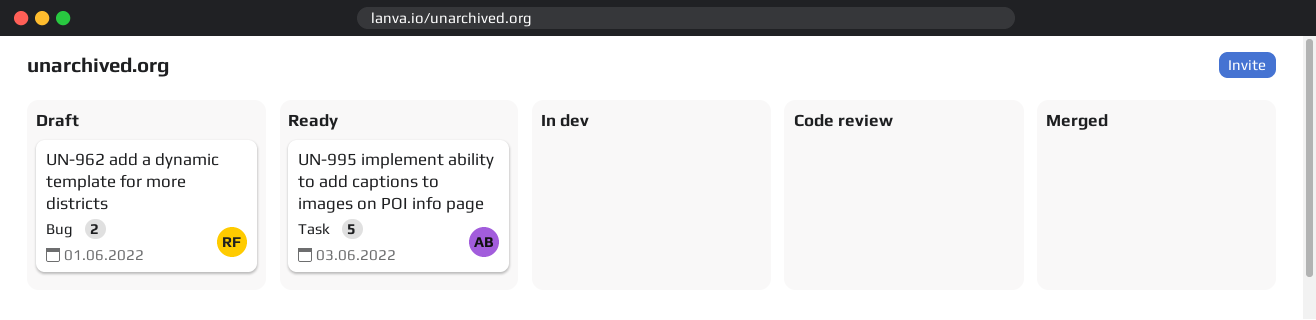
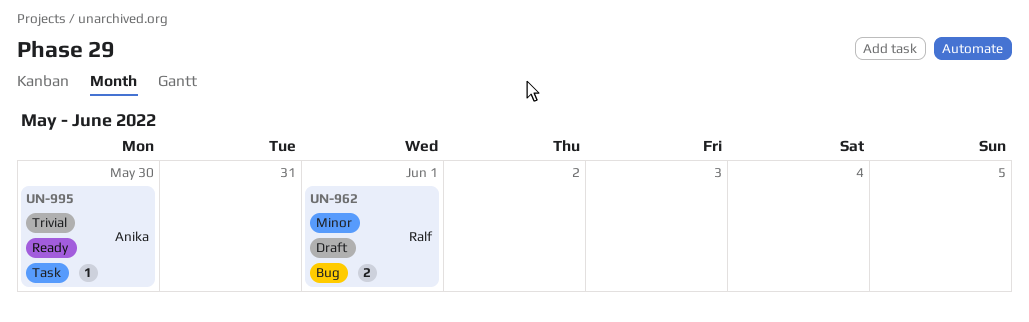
UN-995, estimate: 5 -> 1
UN-995, due: Jun 3 -> May 30

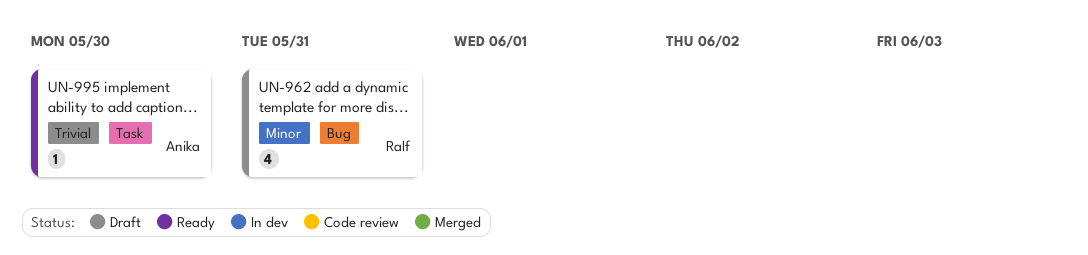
UN-962, estimate: 2 -> 4
UN-962, due: Jun 1 -> May 31

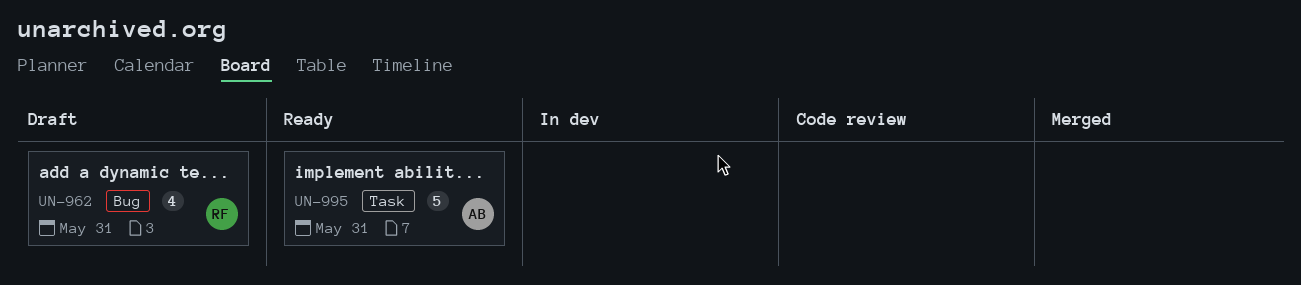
UN-995, estimate: 1 -> 5
UN-995, due: May 30 -> May 31

